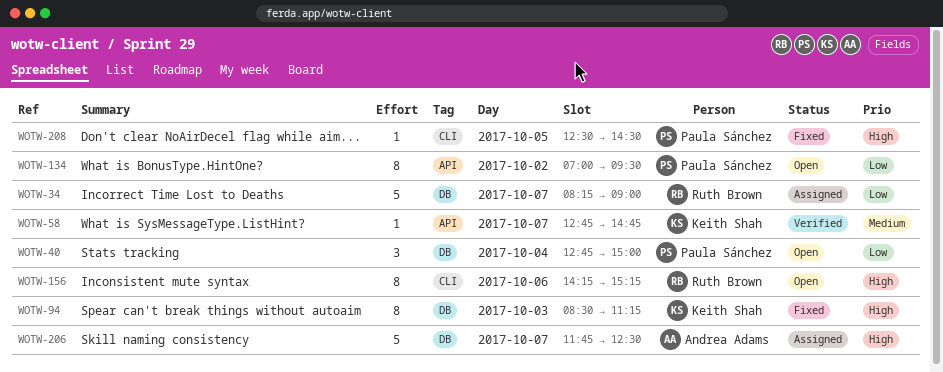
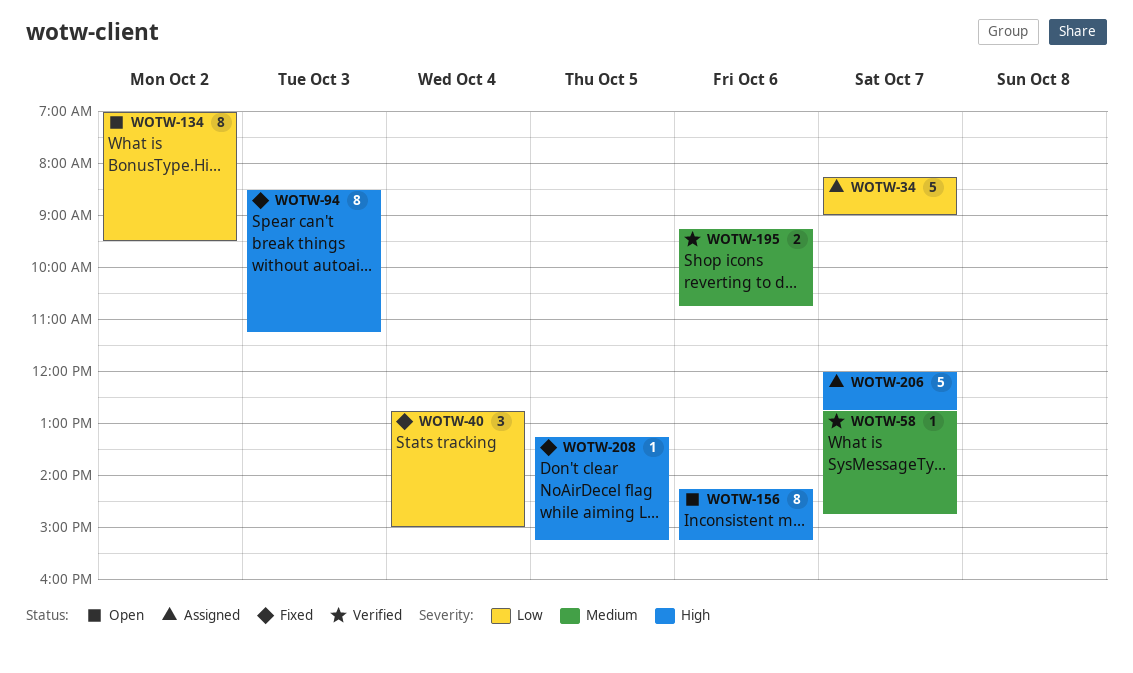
WOTW-40, status: Open -> Fixed
WOTW-195: none -> present
WOTW-206, begins: 11:45 -> 12:00
WOTW-206, ends: 12:30 -> 12:45
WOTW-208, begins: 12:30 -> 13:15
WOTW-208, ends: 14:30 -> 15:15

